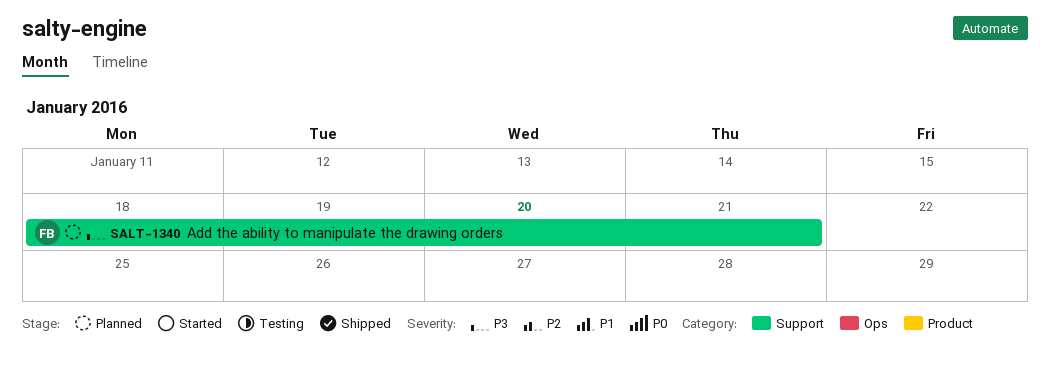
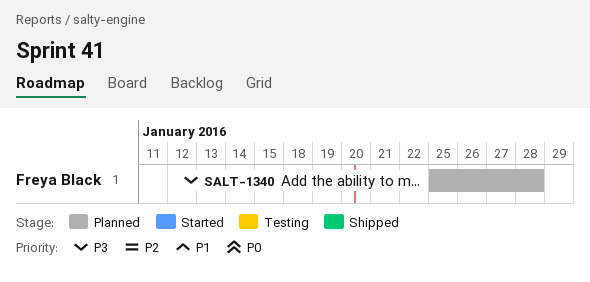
SALT-1340, start: Jan 18 -> Jan 25
SALT-1340, due: Jan 21 -> Jan 28

